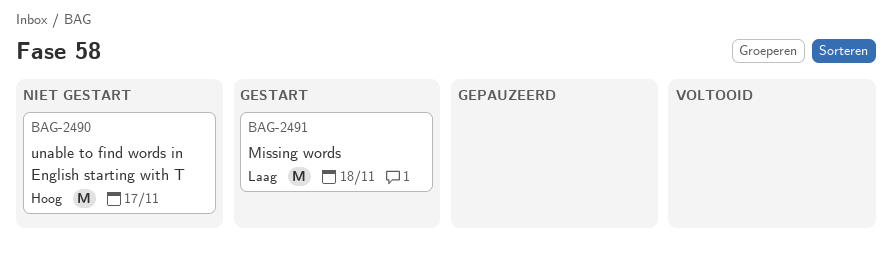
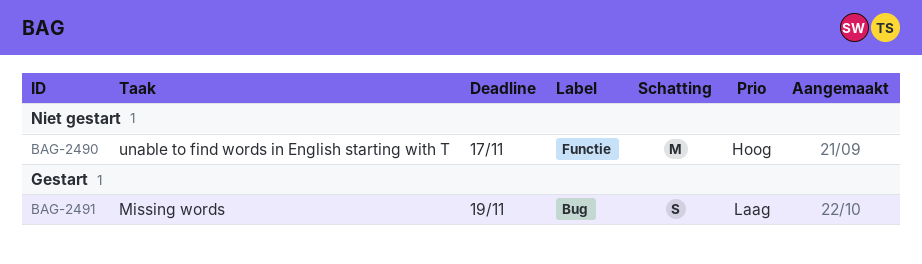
BAG-2491, estimate: M -> S
BAG-2491, due: Nov 18 -> Nov 19

